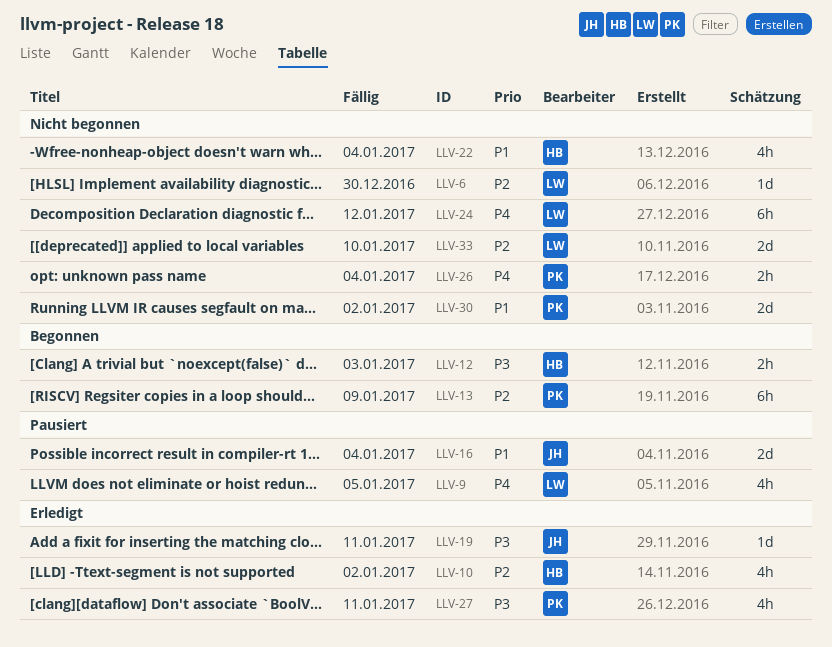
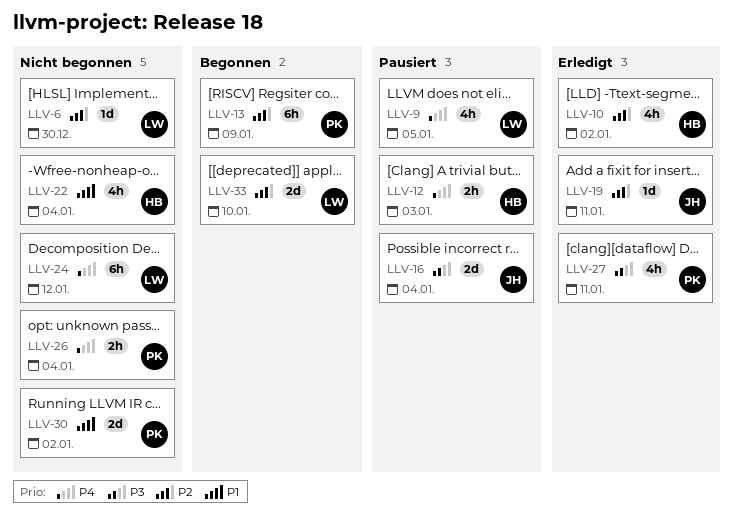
LLV-12, status: Begonnen -> Pausiert
LLV-12, priority: P3 -> P4
LLV-16, priority: P1 -> P3
LLV-19, priority: P3 -> P2
LLV-33, status: Nicht begonnen -> Begonnen

